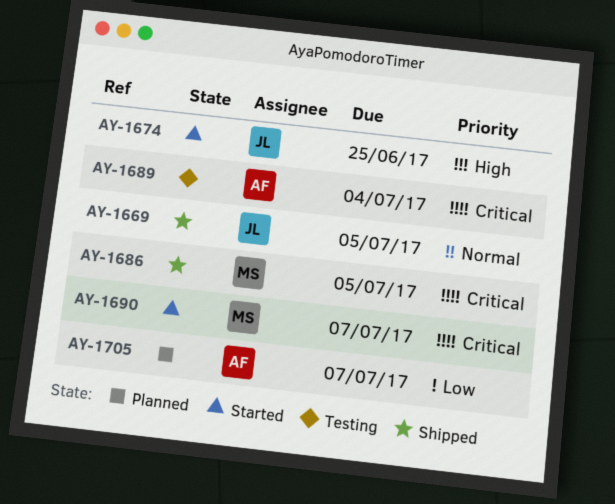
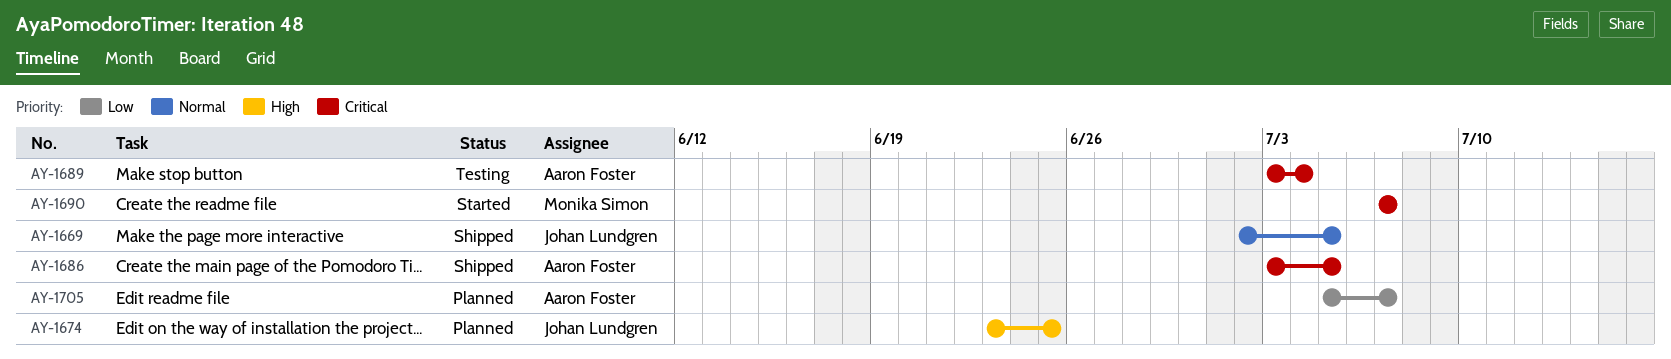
AY-1674, status: Started -> Planned
AY-1686, owner: Monika Simon -> Aaron Foster

